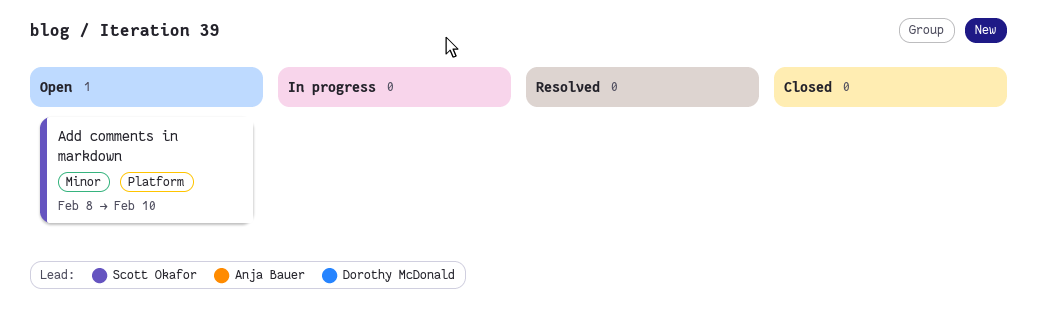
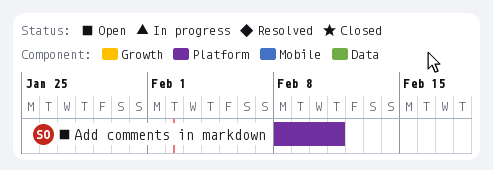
Add comments in markdown, due: Feb 10 -> Feb 11

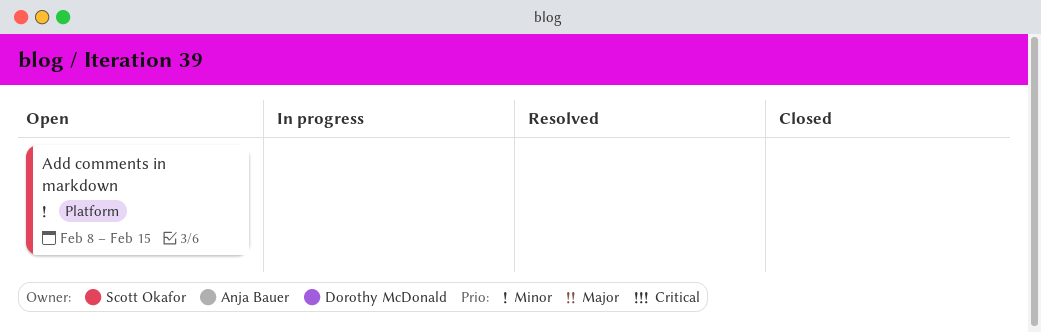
Add comments in markdown, due: Feb 11 -> Feb 15

